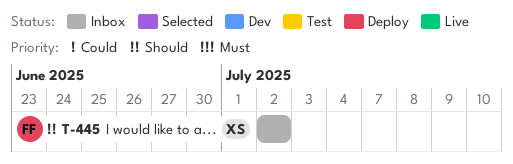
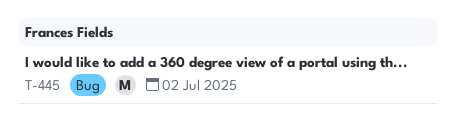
T-445, estimate: XS -> M

